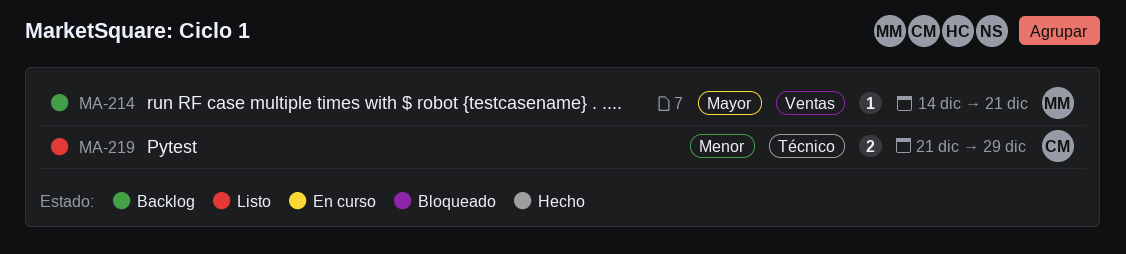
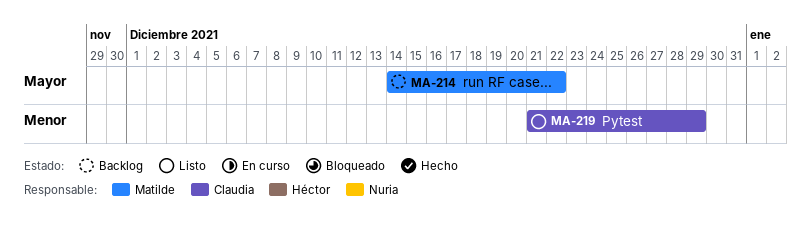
MA-214, due: Dec 21 -> Dec 22

